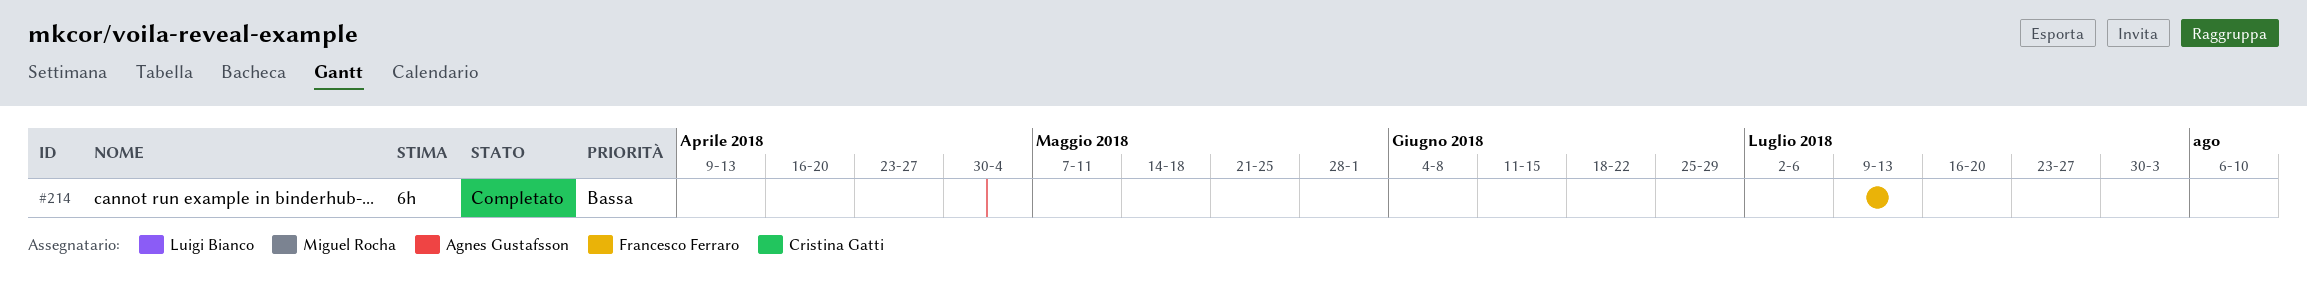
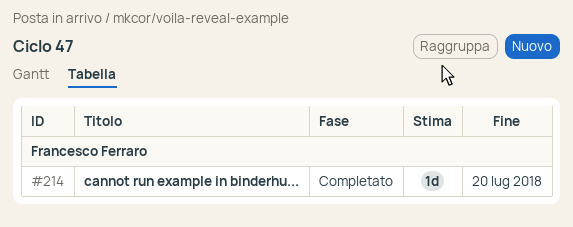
#214, estimate: 6h -> 1d
#214, due: Jul 13 -> Jul 20

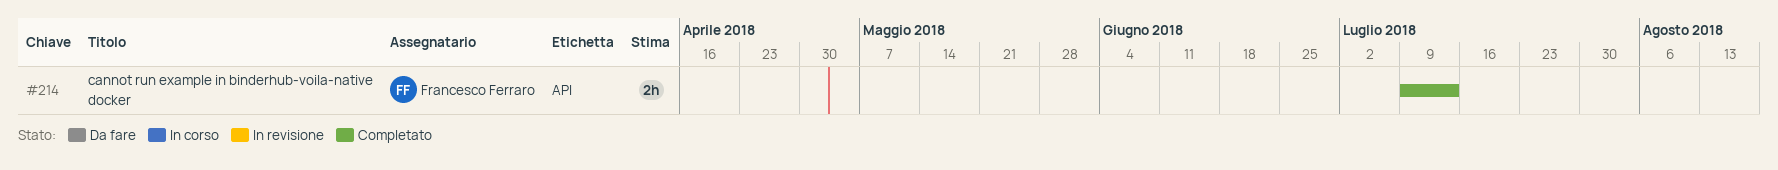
#214, estimate: 1d -> 2h
#214, due: Jul 20 -> Jul 13

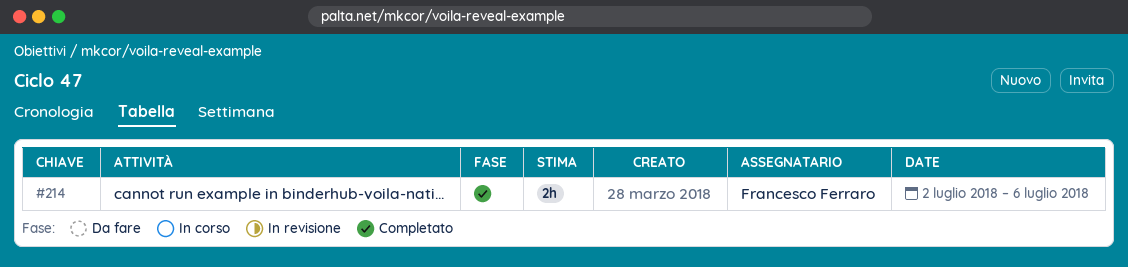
#214, start: Jul 9 -> Jul 2
#214, due: Jul 13 -> Jul 6

